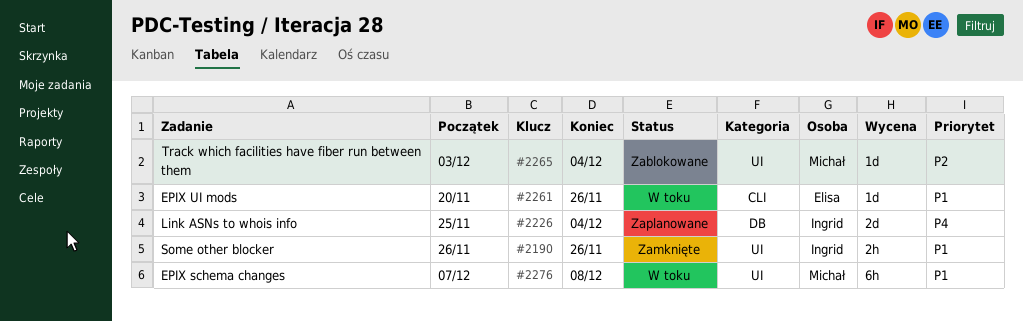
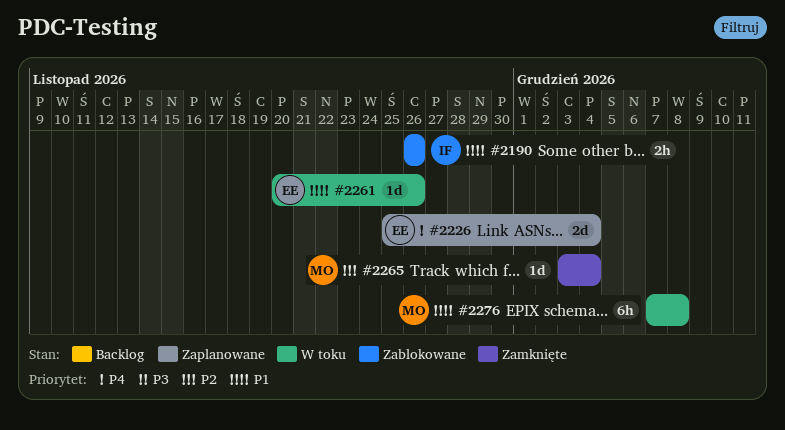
#2190, status: Zamknięte -> Zablokowane
#2226, owner: Ingrid -> Elisa
#2265, status: Zablokowane -> Zamknięte

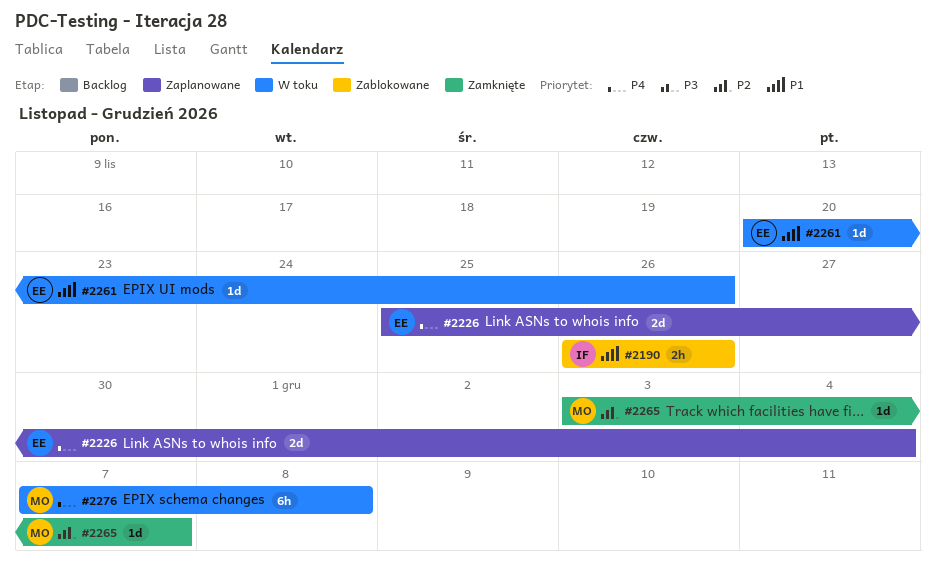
#2265, due: Dec 4 -> Dec 7
#2276, priority: P1 -> P4

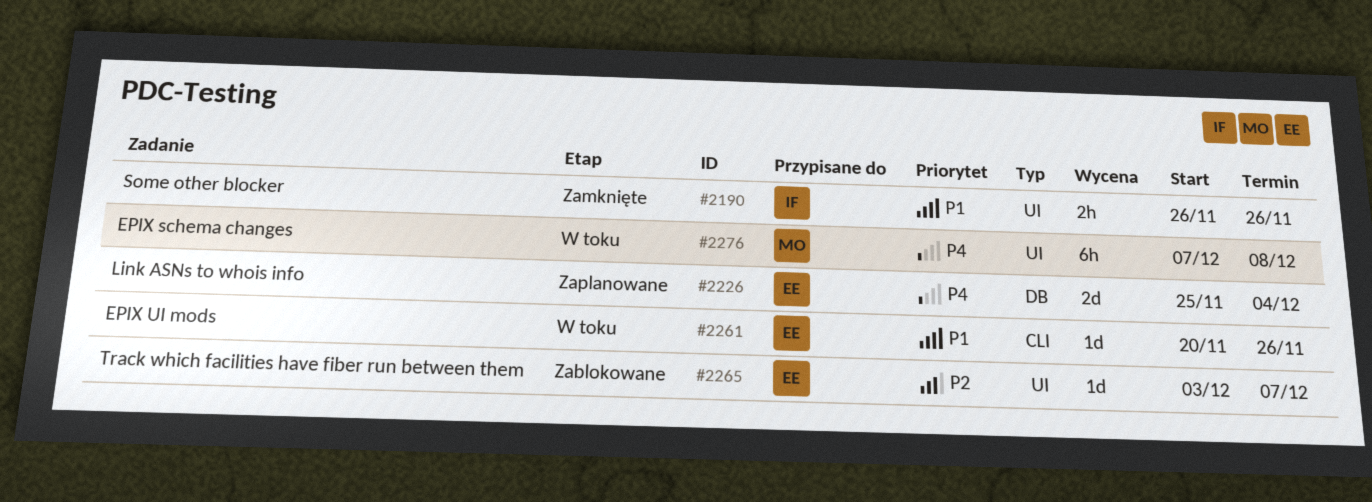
#2190, status: Zablokowane -> Zamknięte
#2265, status: Zamknięte -> Zablokowane
#2265, owner: MO -> EE

